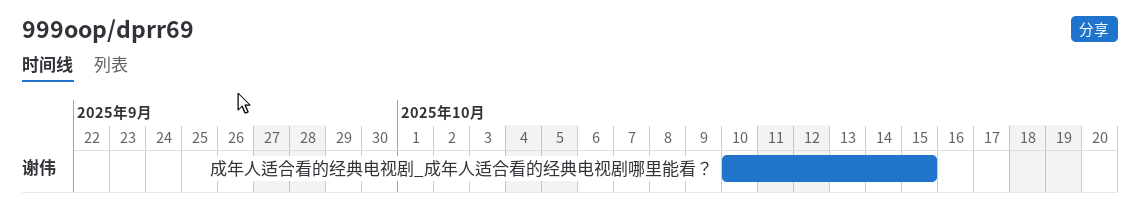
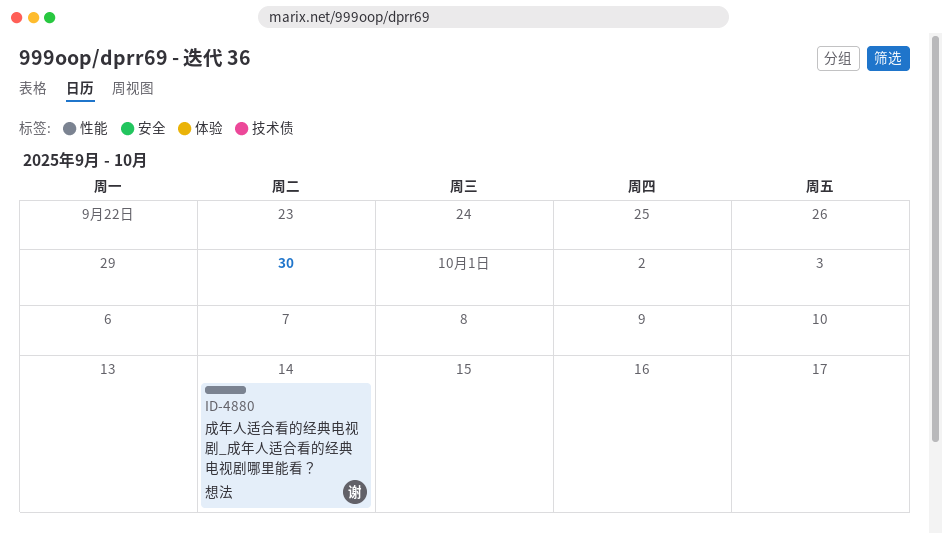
成年人适合看的经典电视剧_成年人适合看的经典电视剧哪里能看？, due: Oct 15 -> Oct 14

